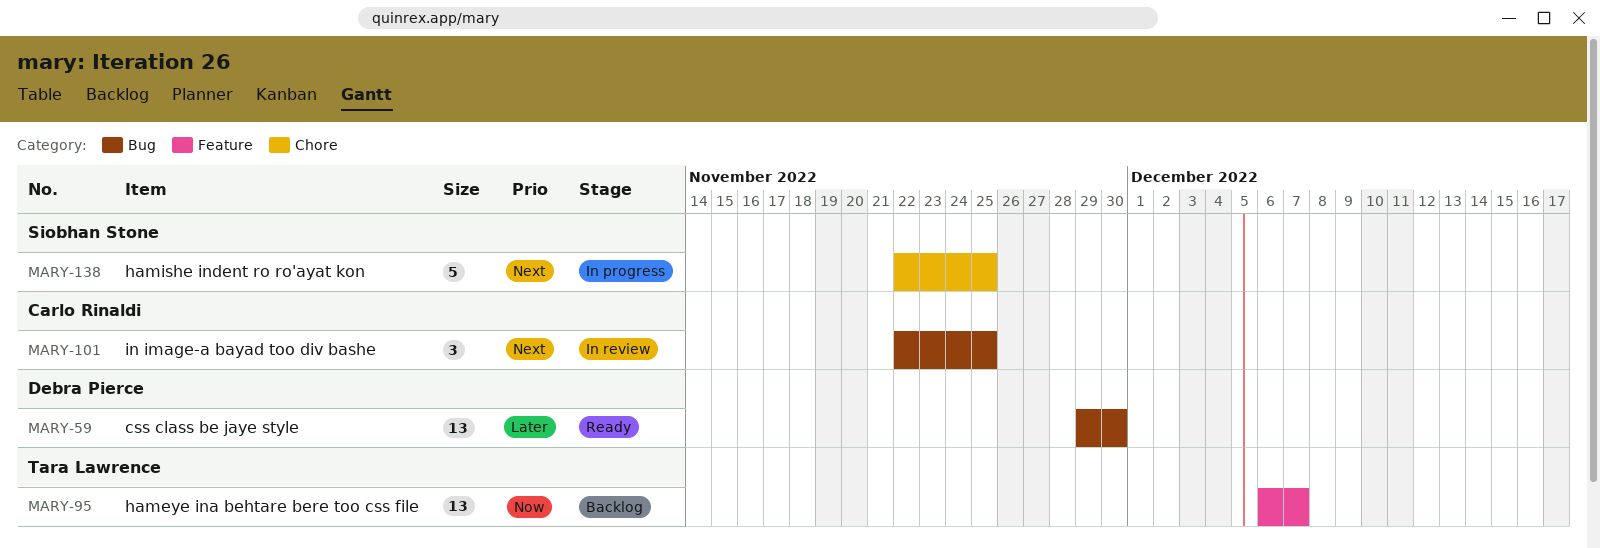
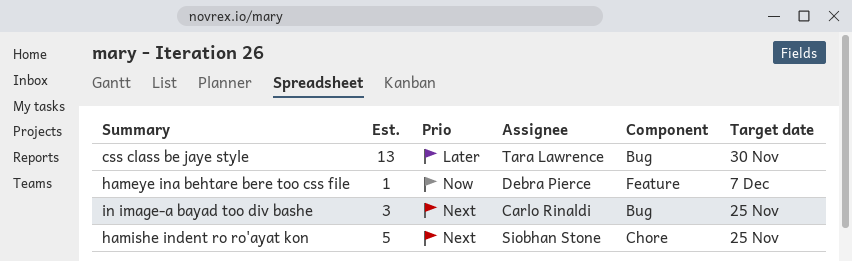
css class be jaye style, owner: Debra Pierce -> Tara Lawrence
hameye ina behtare bere too css file, owner: Tara Lawrence -> Debra Pierce
hameye ina behtare bere too css file, estimate: 13 -> 1

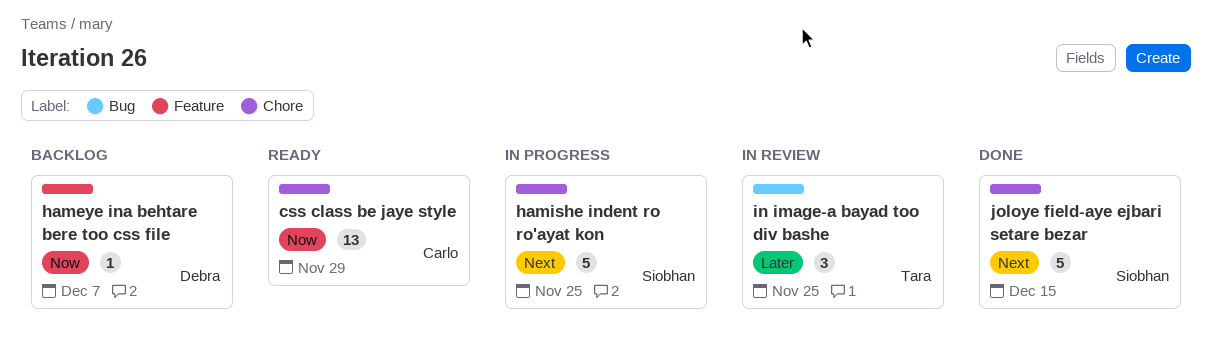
css class be jaye style, owner: Tara Lawrence -> Carlo Rinaldi
css class be jaye style, priority: Later -> Now
css class be jaye style, label: Bug -> Chore
css class be jaye style, due: Nov 30 -> Nov 29
in image-a bayad too div bashe, owner: Carlo Rinaldi -> Tara Lawrence
in image-a bayad too div bashe, priority: Next -> Later
joloye field-aye ejbari setare bezar: none -> present

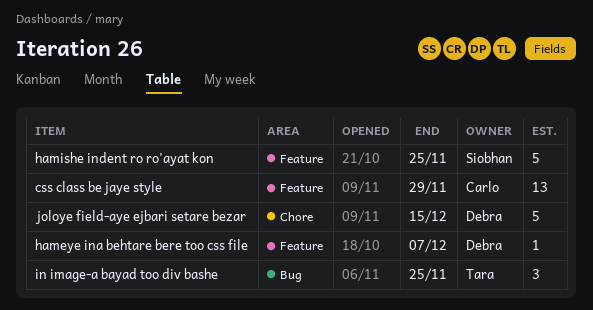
css class be jaye style, label: Chore -> Feature
hamishe indent ro ro'ayat kon, label: Chore -> Feature
joloye field-aye ejbari setare bezar, owner: Siobhan -> Debra

